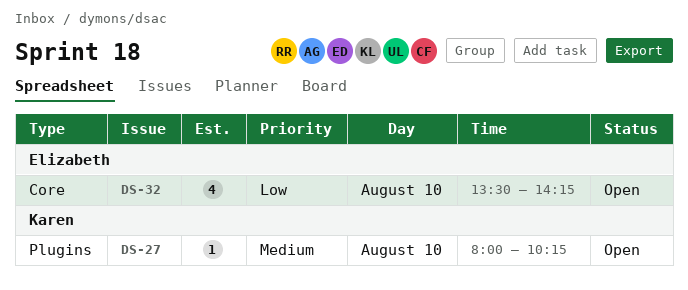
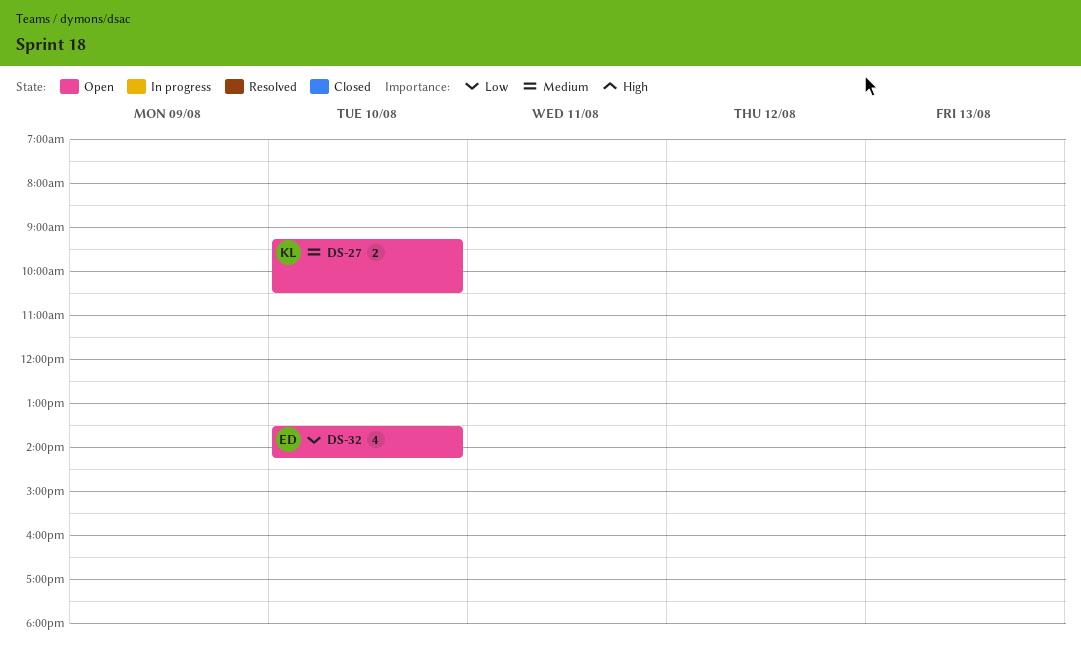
DS-27, estimate: 1 -> 2
DS-27, begins: 08:00 -> 09:15
DS-27, ends: 10:15 -> 10:30

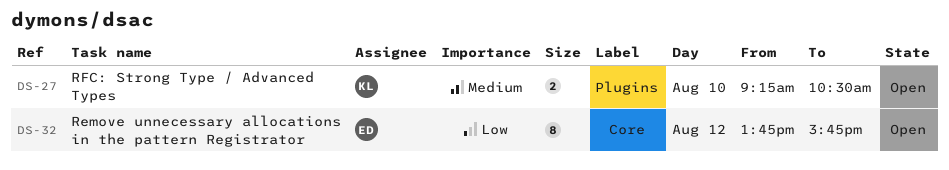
DS-32, estimate: 4 -> 8
DS-32, day: Aug 10 -> Aug 12
DS-32, begins: 13:30 -> 13:45
DS-32, ends: 14:15 -> 15:45

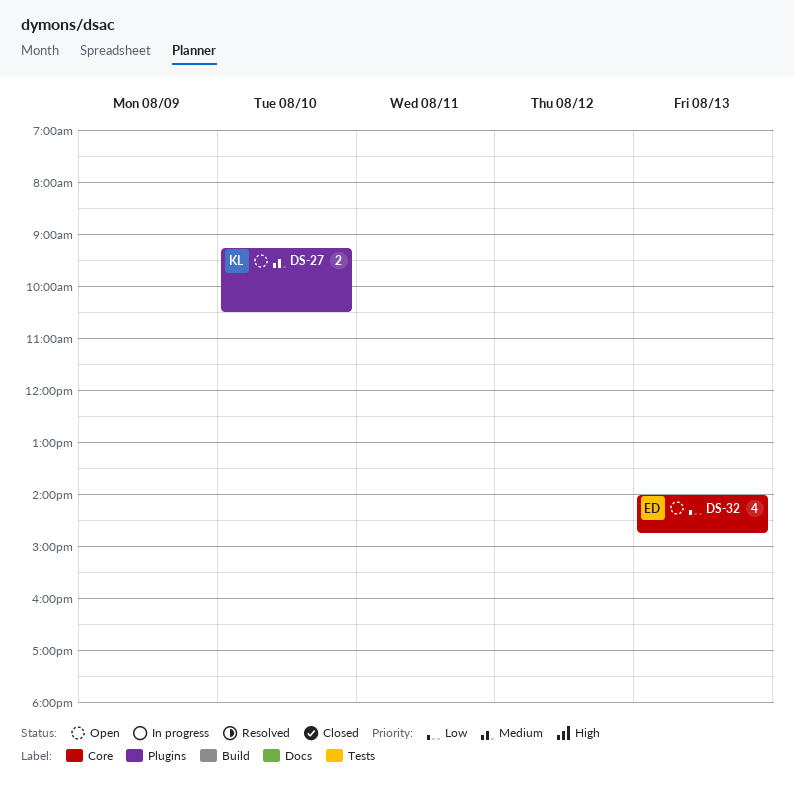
DS-32, estimate: 8 -> 4
DS-32, day: Aug 12 -> Aug 13
DS-32, begins: 13:45 -> 14:00
DS-32, ends: 15:45 -> 14:45

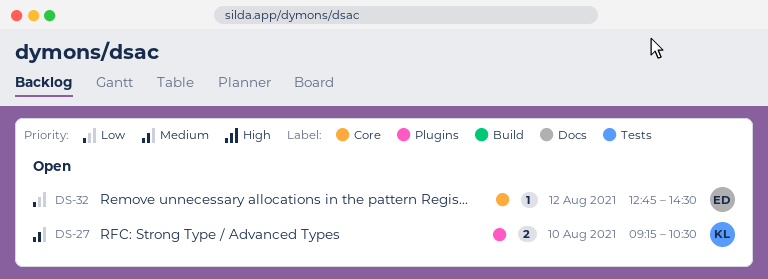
DS-32, estimate: 4 -> 1
DS-32, day: Aug 13 -> Aug 12
DS-32, begins: 14:00 -> 12:45
DS-32, ends: 14:45 -> 14:30

